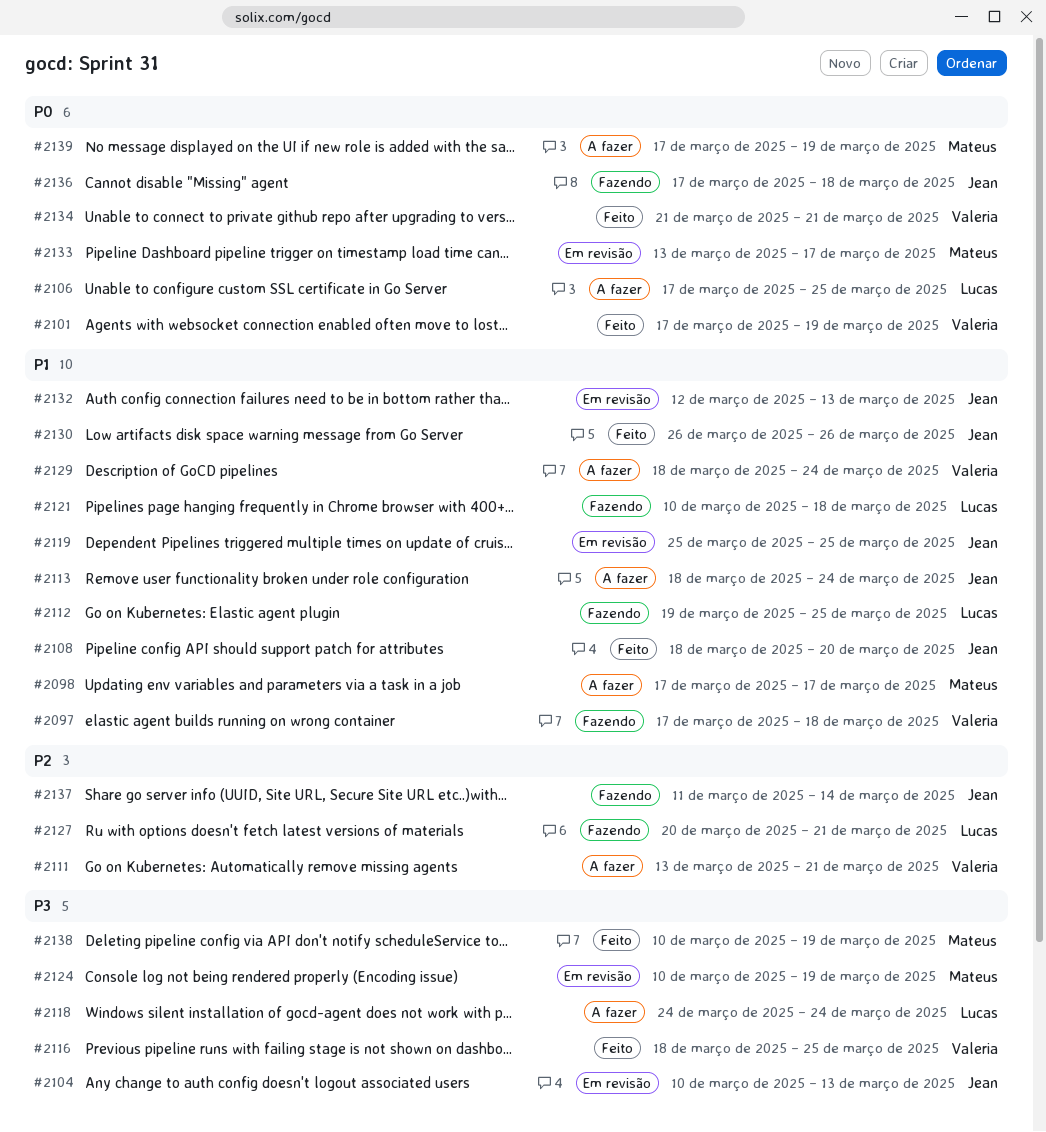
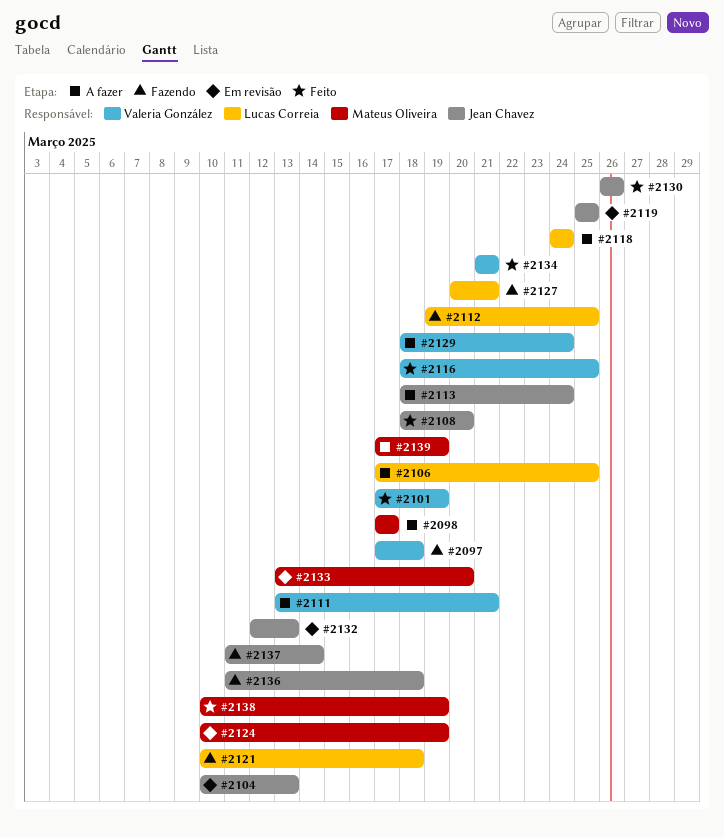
#2133, due: Mar 17 -> Mar 20
#2136, start: Mar 17 -> Mar 11

